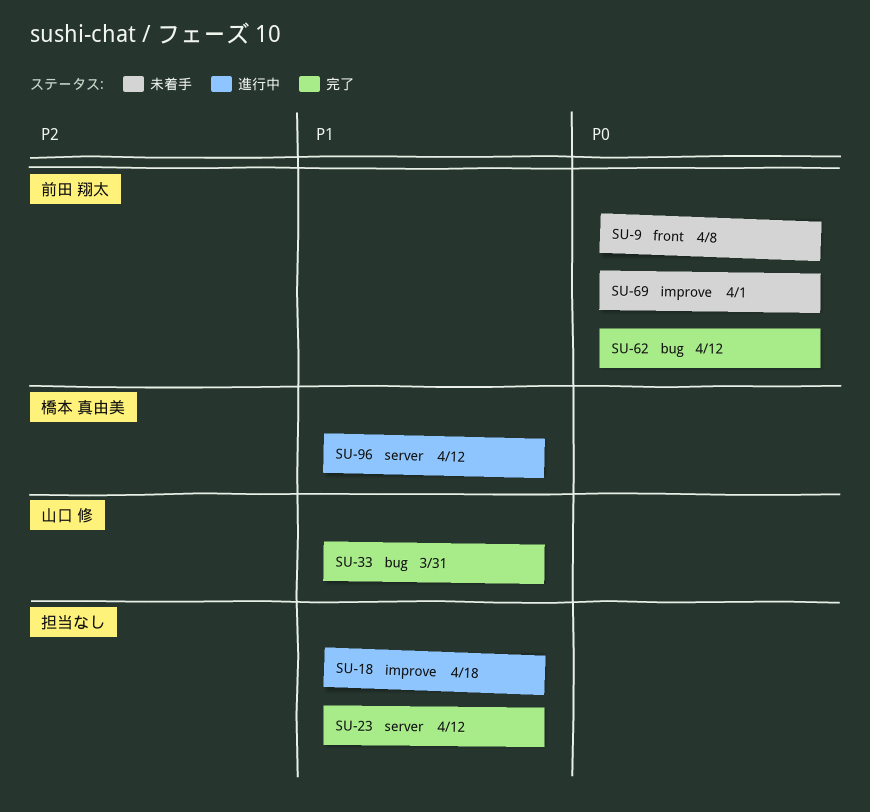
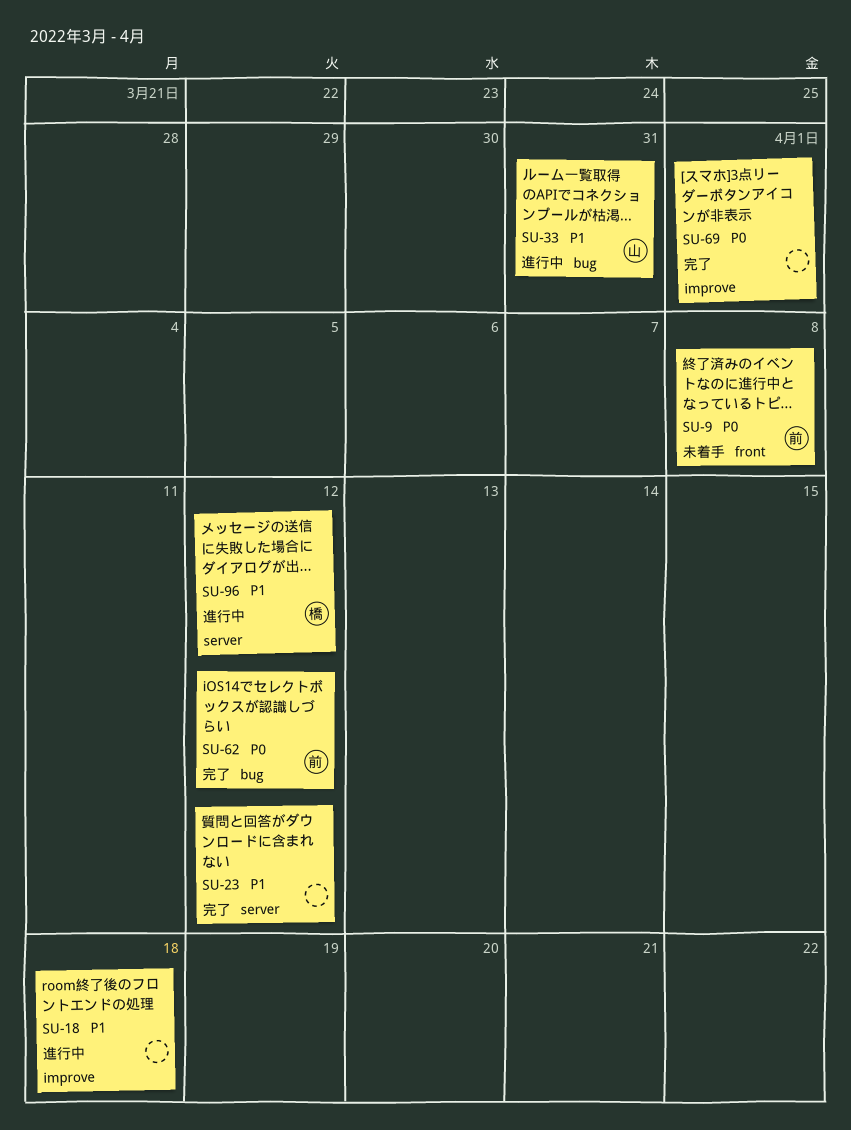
SU-33, status: 完了 -> 進行中
SU-69, status: 未着手 -> 完了
SU-69, owner: 前田 翔太 -> none

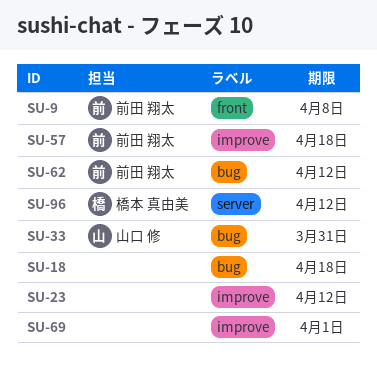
SU-18, label: improve -> bug
SU-23, label: server -> improve
SU-57: none -> present

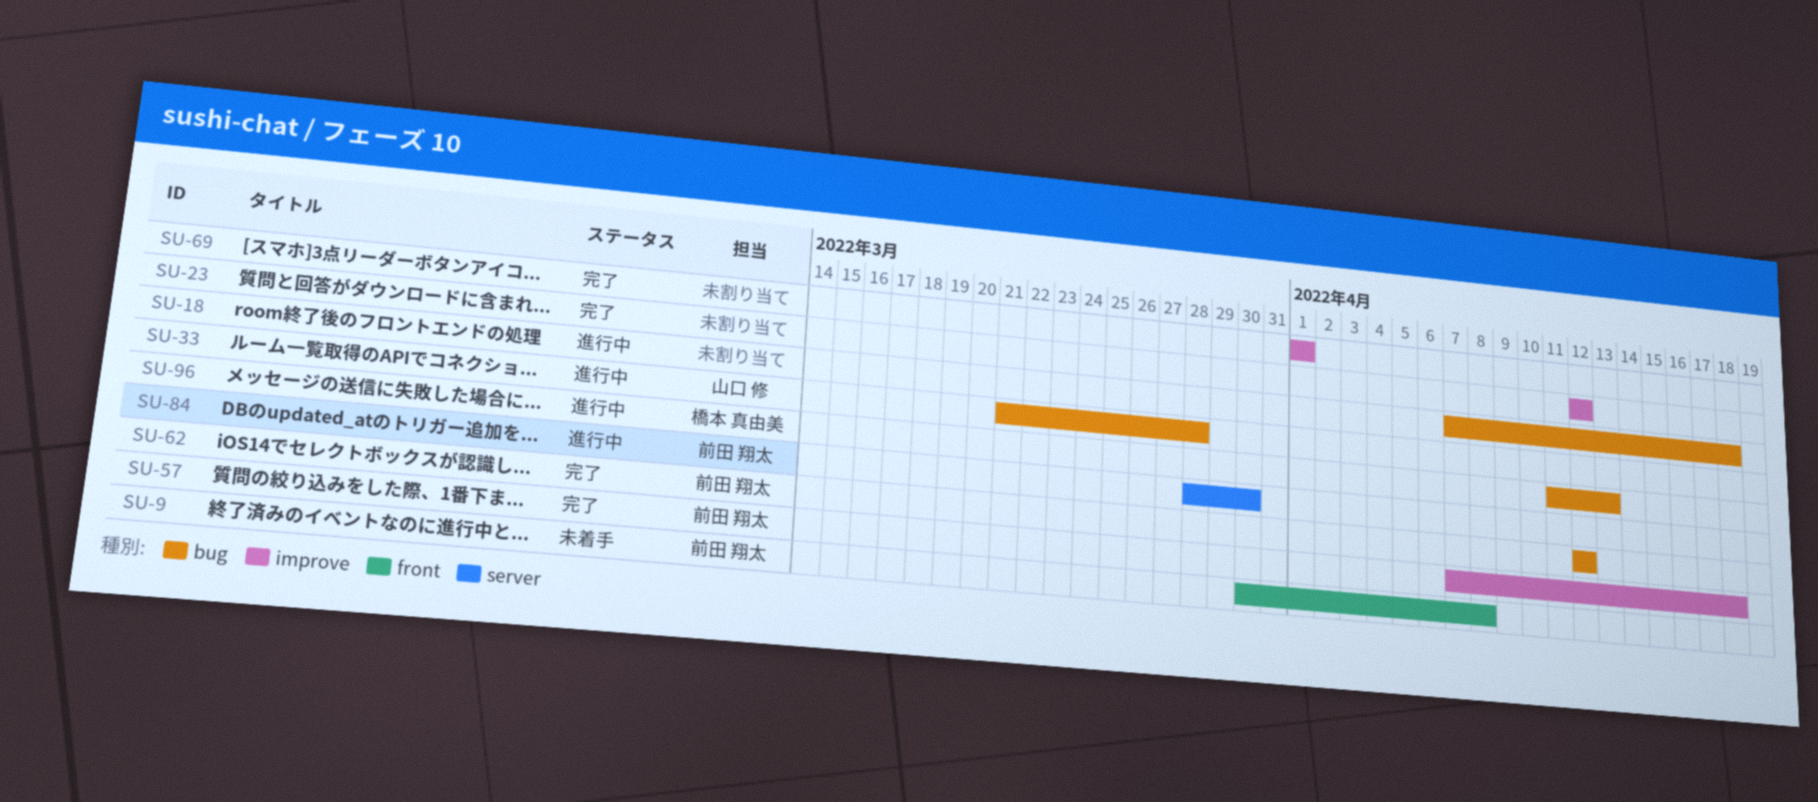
SU-33, due: Mar 31 -> Mar 28
SU-84: none -> present
SU-96, label: server -> bug
SU-96, due: Apr 12 -> Apr 13

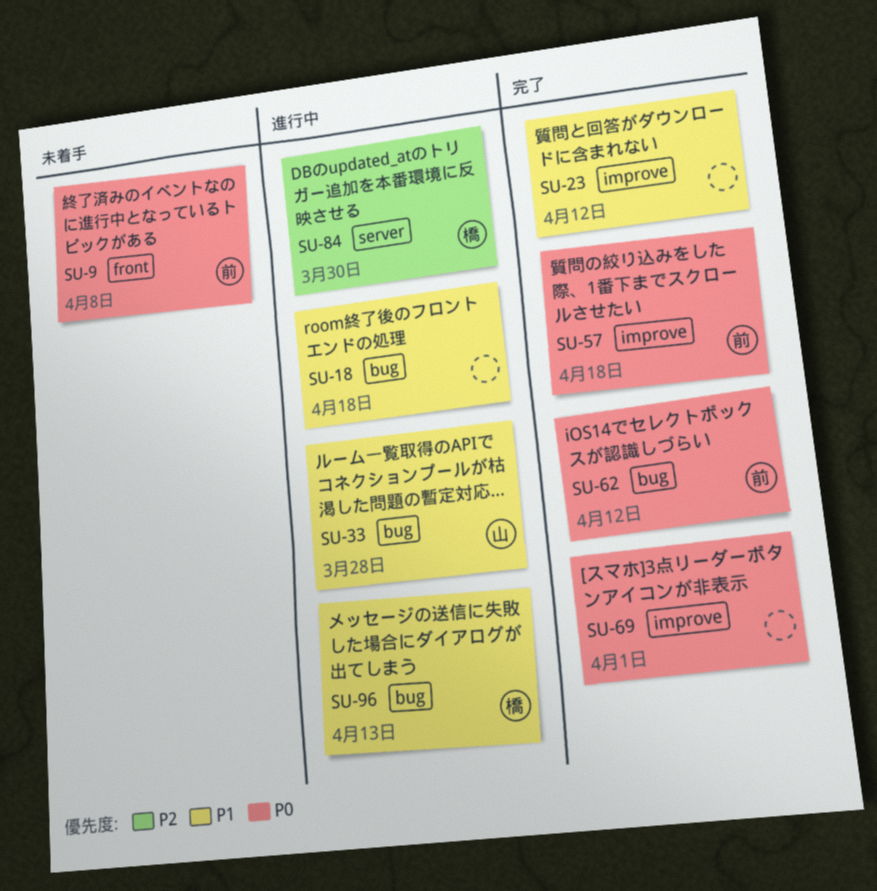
SU-84, owner: 前田 翔太 -> 橋本 真由美

